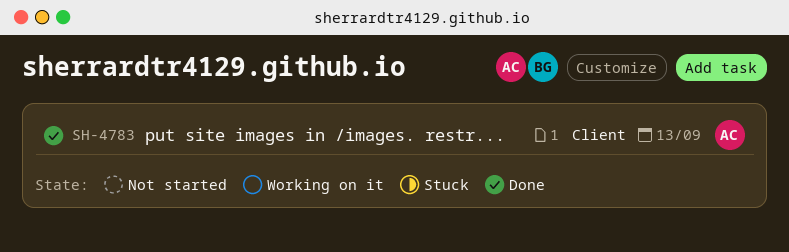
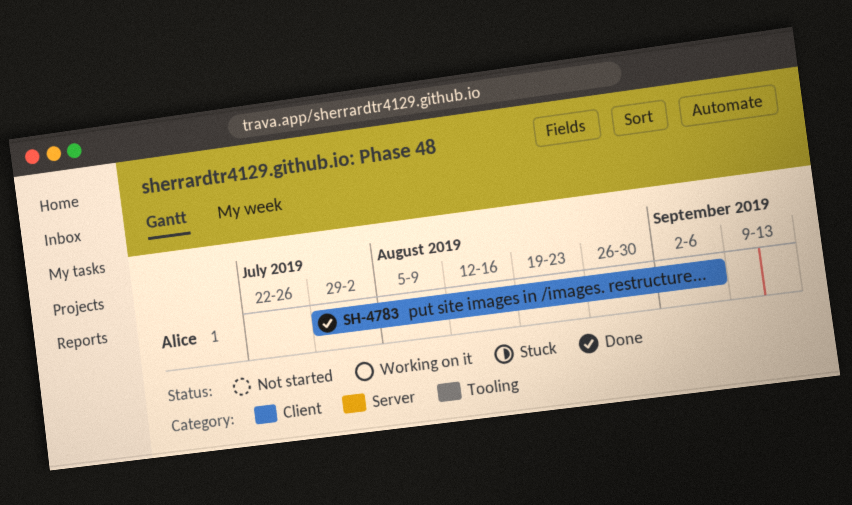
SH-4783, due: Sep 13 -> Sep 6

